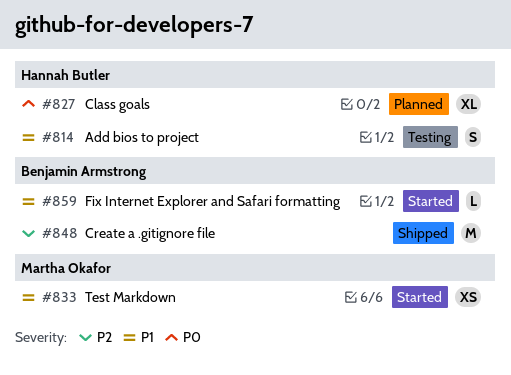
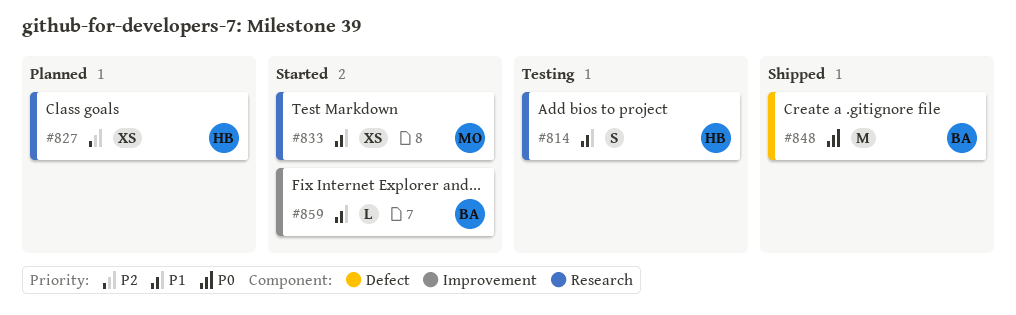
#827, priority: P0 -> P2
#827, estimate: XL -> XS
#848, priority: P2 -> P0

